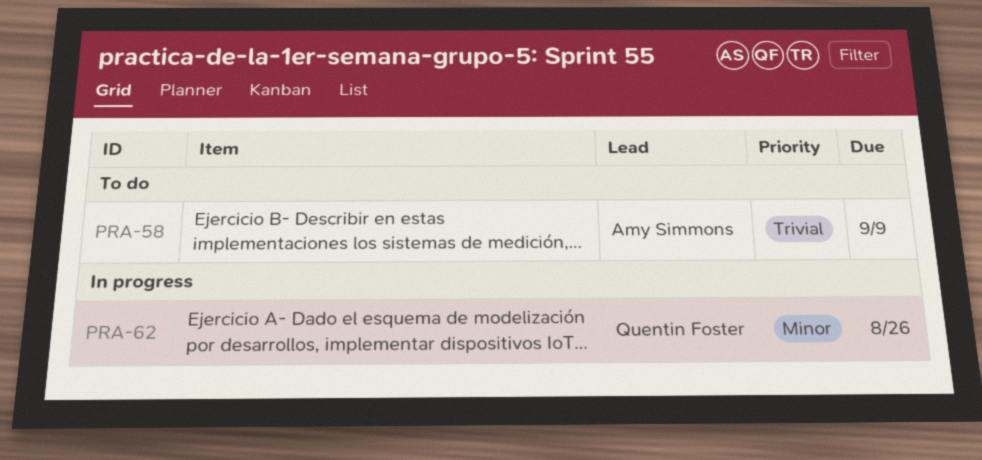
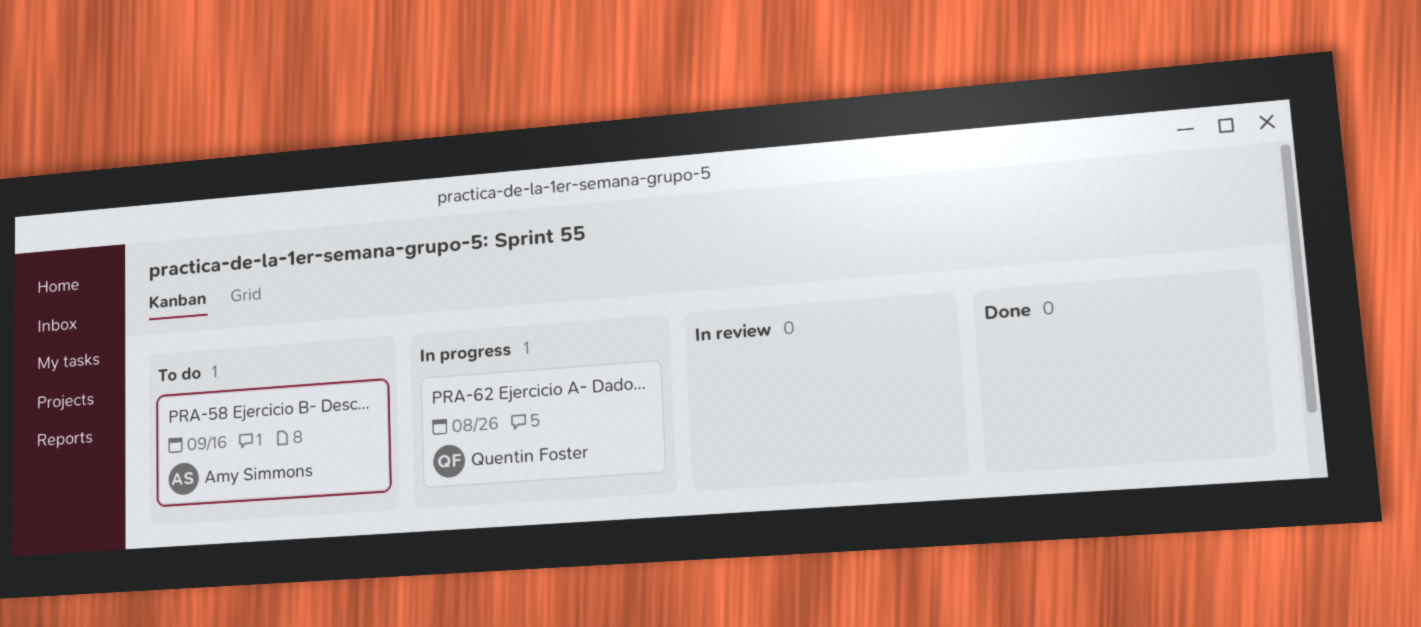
PRA-58, due: Sep 9 -> Sep 16

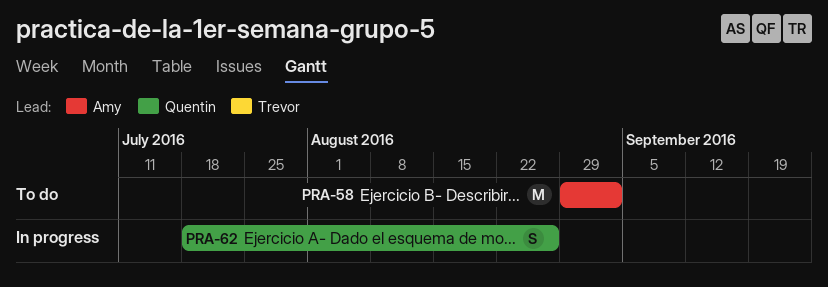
PRA-58, due: Sep 16 -> Sep 2

